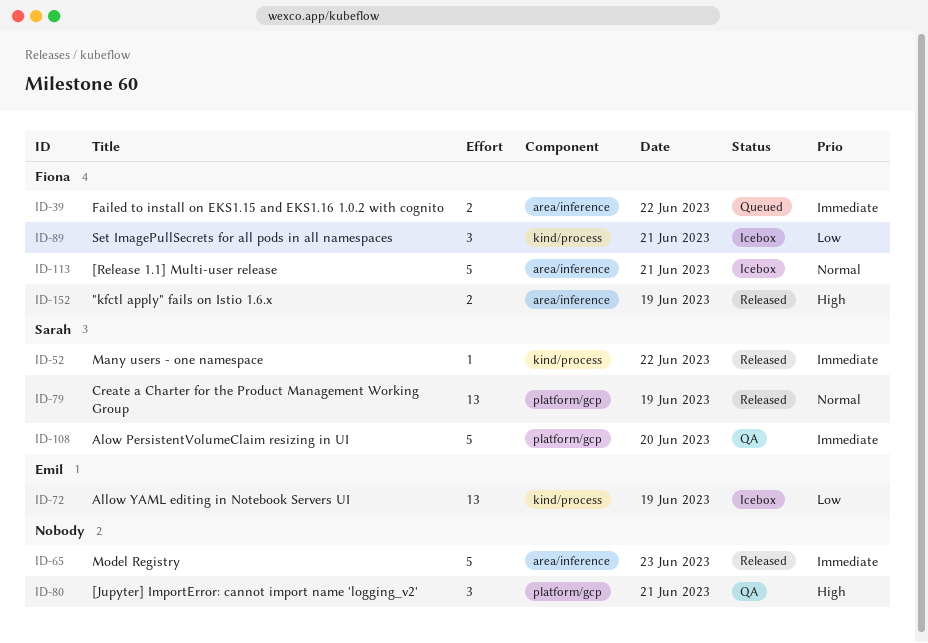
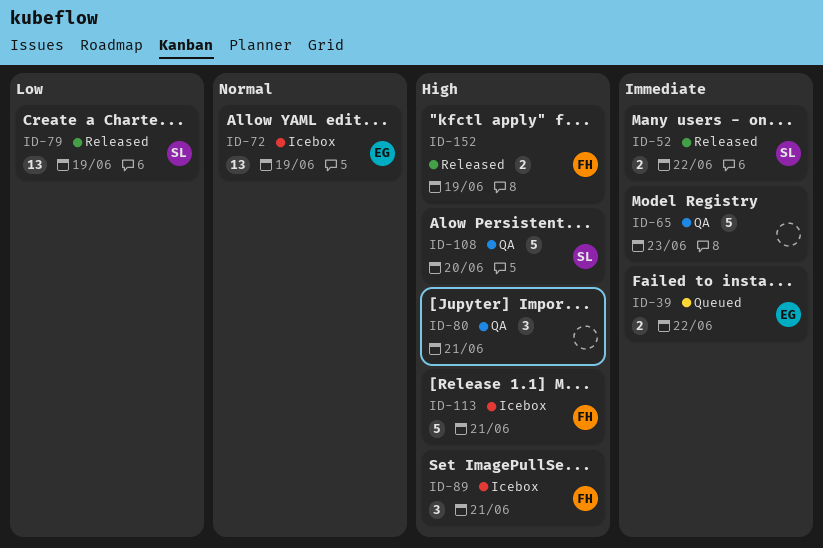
ID-39, owner: Fiona -> Emil
ID-52, estimate: 1 -> 2
ID-65, status: Released -> QA
ID-72, priority: Low -> Normal
ID-79, priority: Normal -> Low
ID-89, priority: Low -> High
ID-108, priority: Immediate -> High
ID-113, priority: Normal -> High

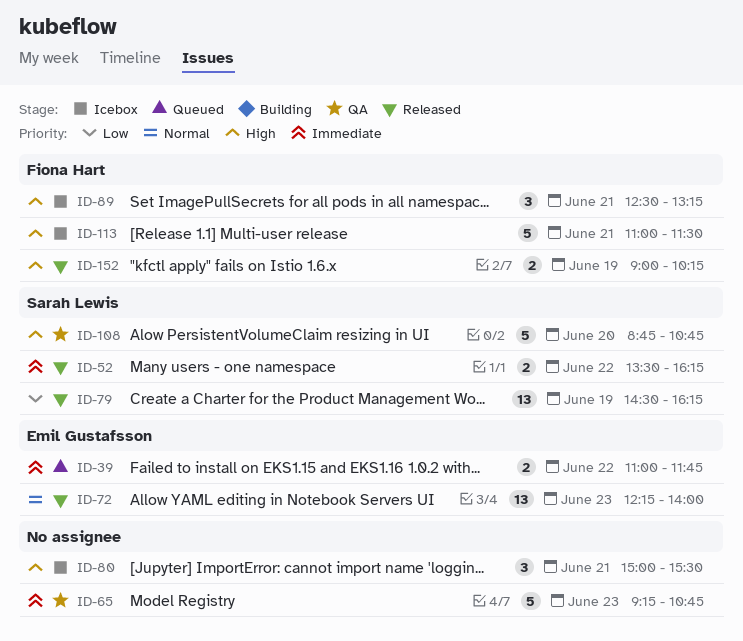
ID-72, status: Icebox -> Released
ID-72, day: Jun 19 -> Jun 23
ID-80, status: QA -> Icebox

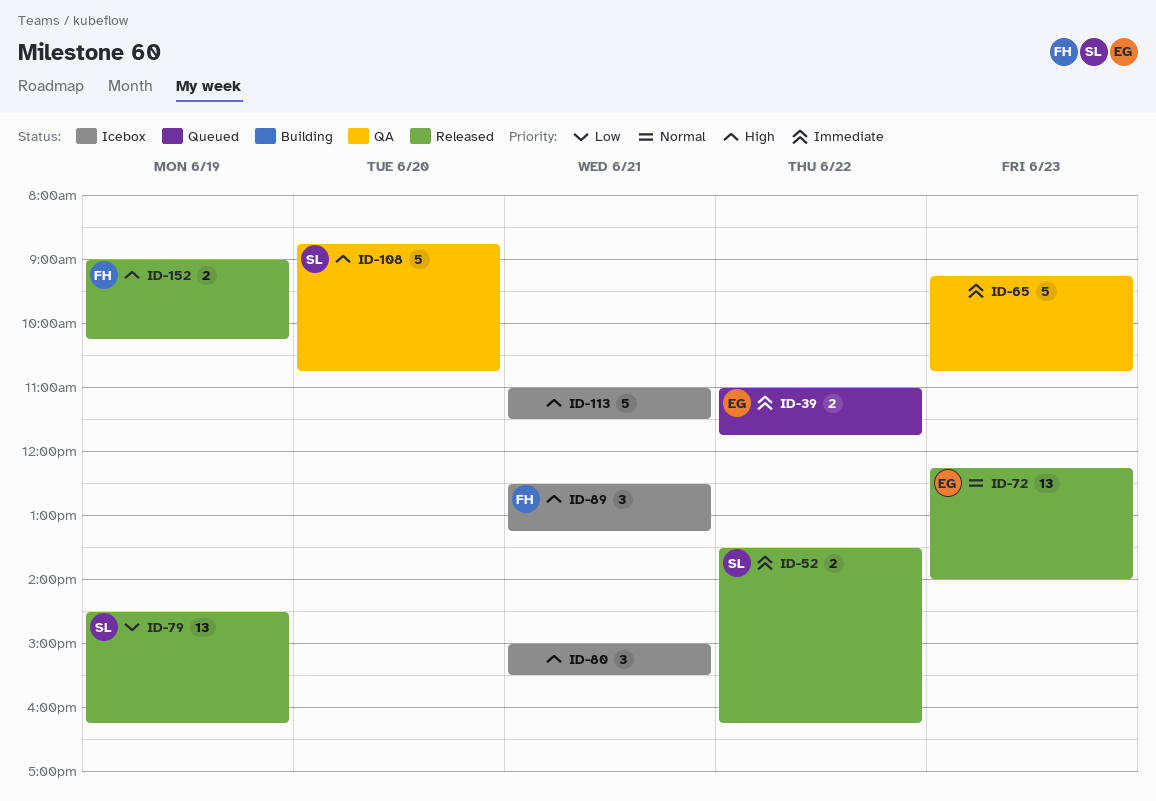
ID-113, owner: Fiona Hart -> none

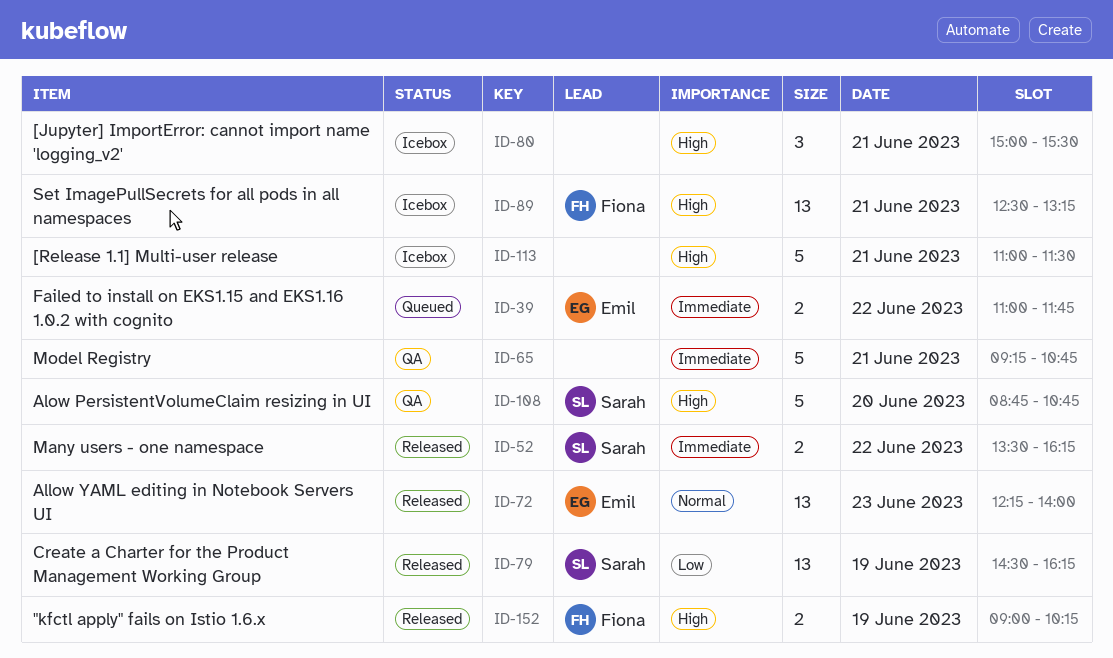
ID-65, day: Jun 23 -> Jun 21
ID-89, estimate: 3 -> 13

